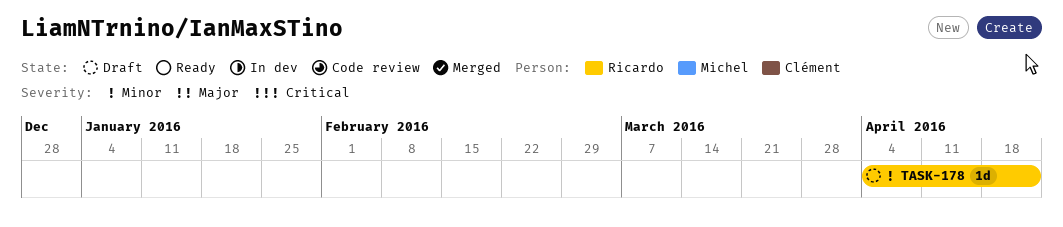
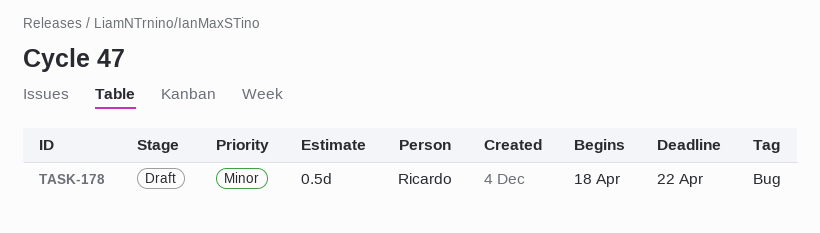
TASK-178, estimate: 1d -> 0.5d
TASK-178, start: Apr 4 -> Apr 18

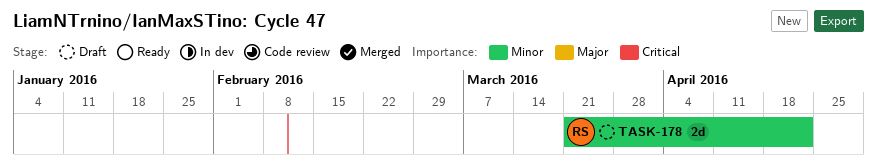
TASK-178, estimate: 0.5d -> 2d
TASK-178, start: Apr 18 -> Mar 21

